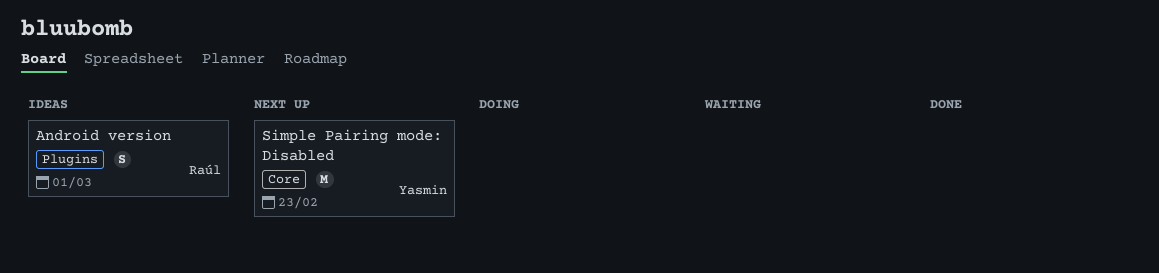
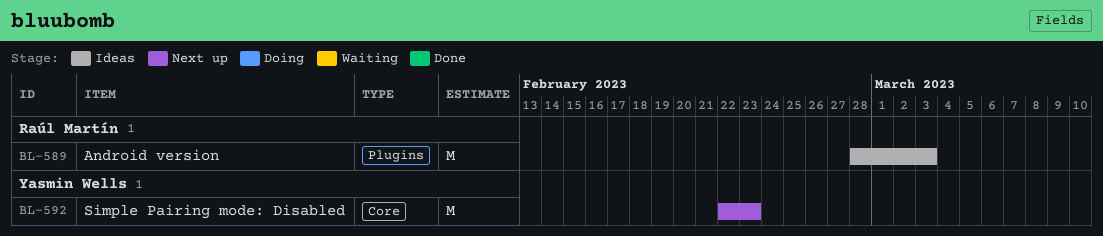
Android version, estimate: S -> M
Android version, due: Mar 1 -> Mar 3

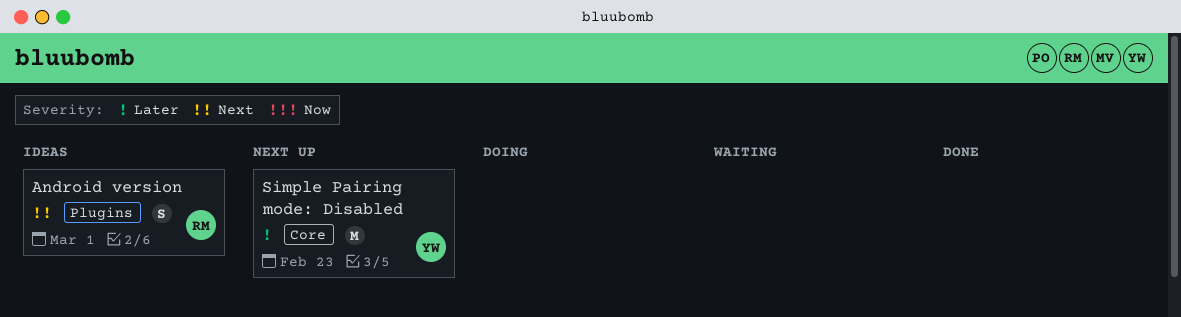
Android version, estimate: M -> S
Android version, due: Mar 3 -> Mar 1

